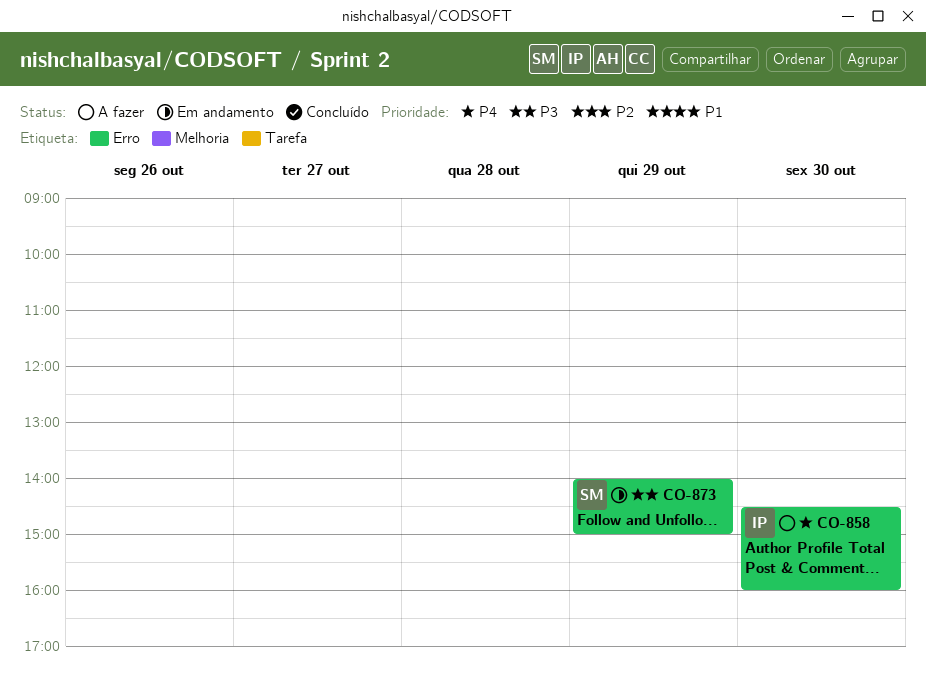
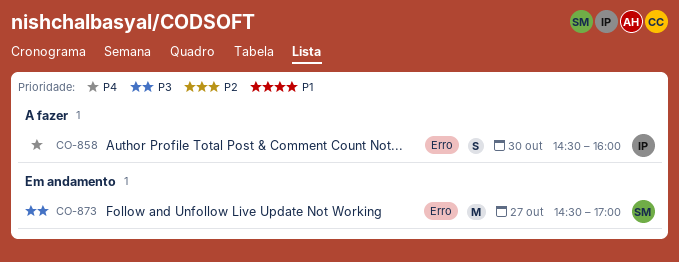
CO-873, day: Oct 29 -> Oct 27
CO-873, begins: 14:00 -> 14:30
CO-873, ends: 15:00 -> 17:00

